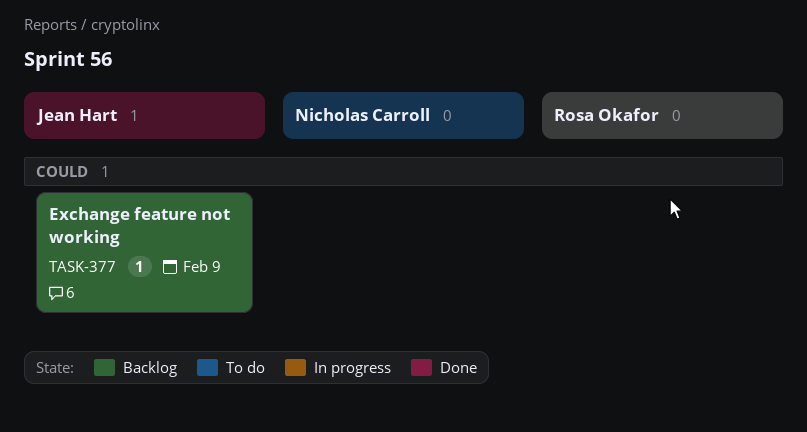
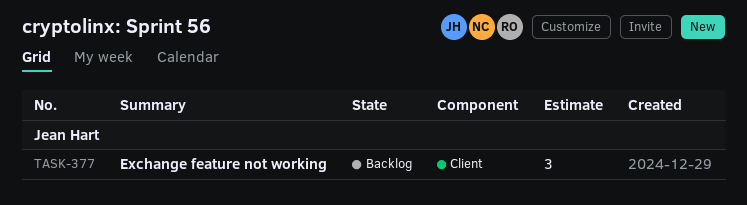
TASK-377, estimate: 1 -> 3

